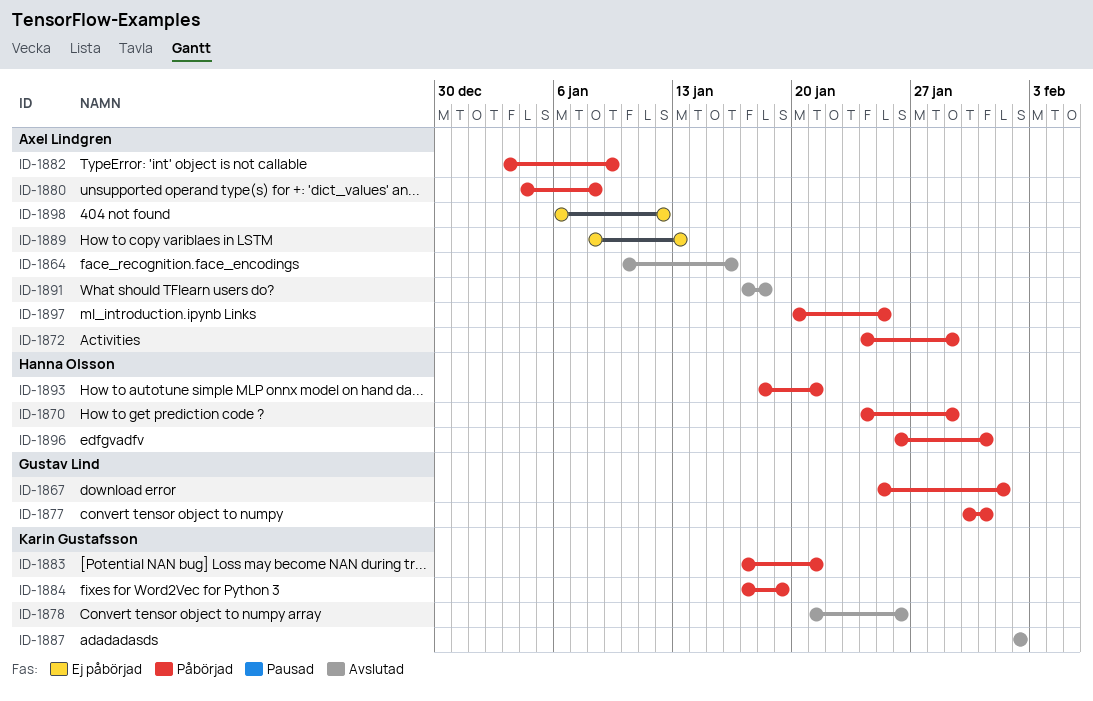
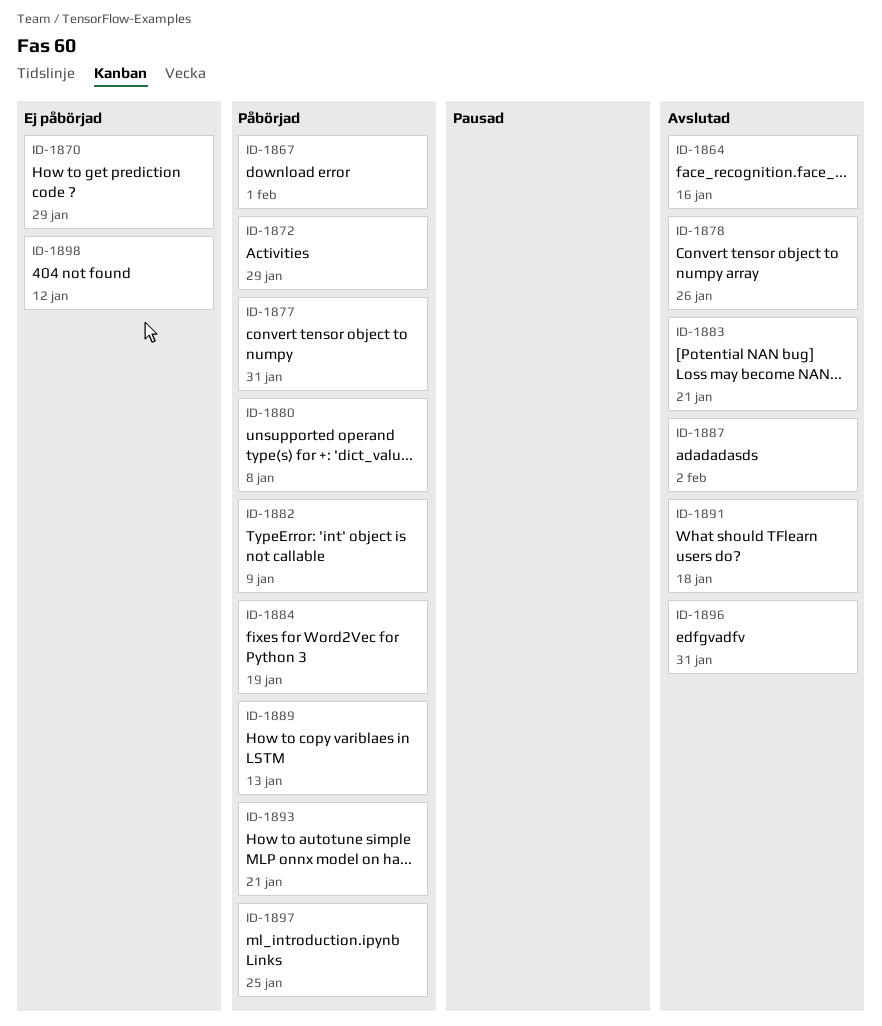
ID-1870, status: Påbörjad -> Ej påbörjad
ID-1883, status: Påbörjad -> Avslutad
ID-1889, status: Ej påbörjad -> Påbörjad
ID-1896, status: Påbörjad -> Avslutad

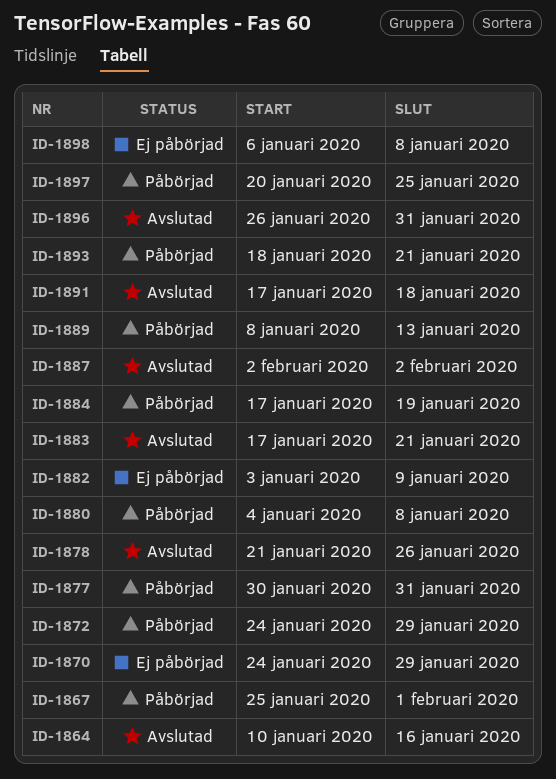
ID-1882, status: Påbörjad -> Ej påbörjad
ID-1898, due: Jan 12 -> Jan 8

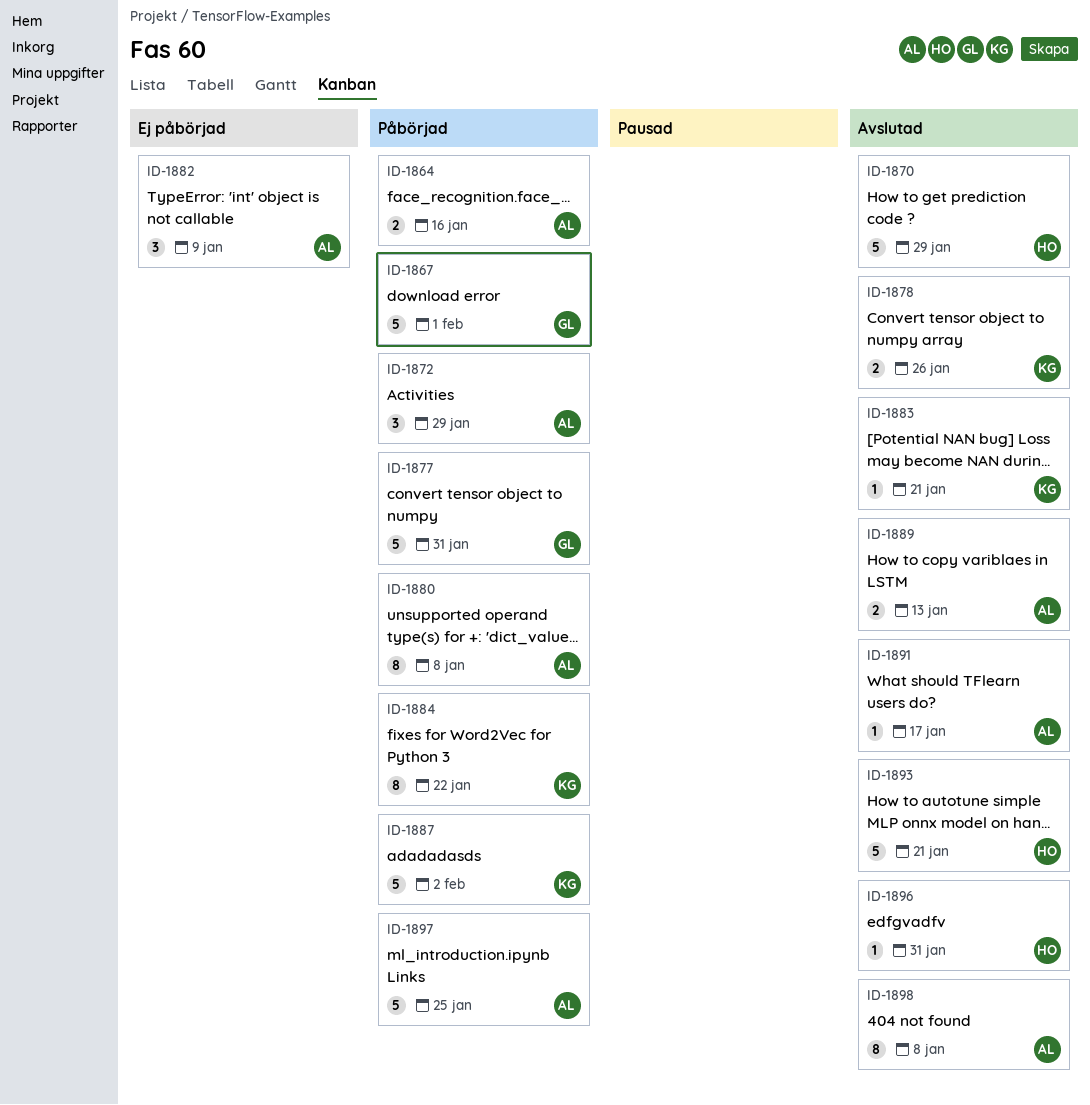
ID-1864, status: Avslutad -> Påbörjad
ID-1870, status: Ej påbörjad -> Avslutad
ID-1884, due: Jan 19 -> Jan 22
ID-1887, status: Avslutad -> Påbörjad
ID-1889, status: Påbörjad -> Avslutad
ID-1891, due: Jan 18 -> Jan 17
ID-1893, status: Påbörjad -> Avslutad
ID-1898, status: Ej påbörjad -> Avslutad

